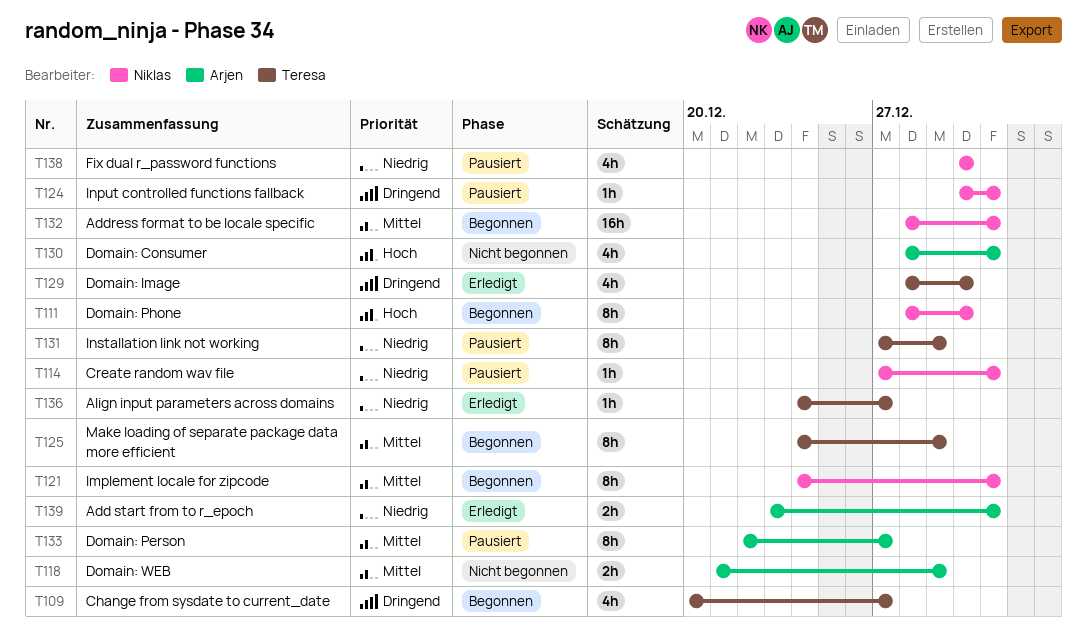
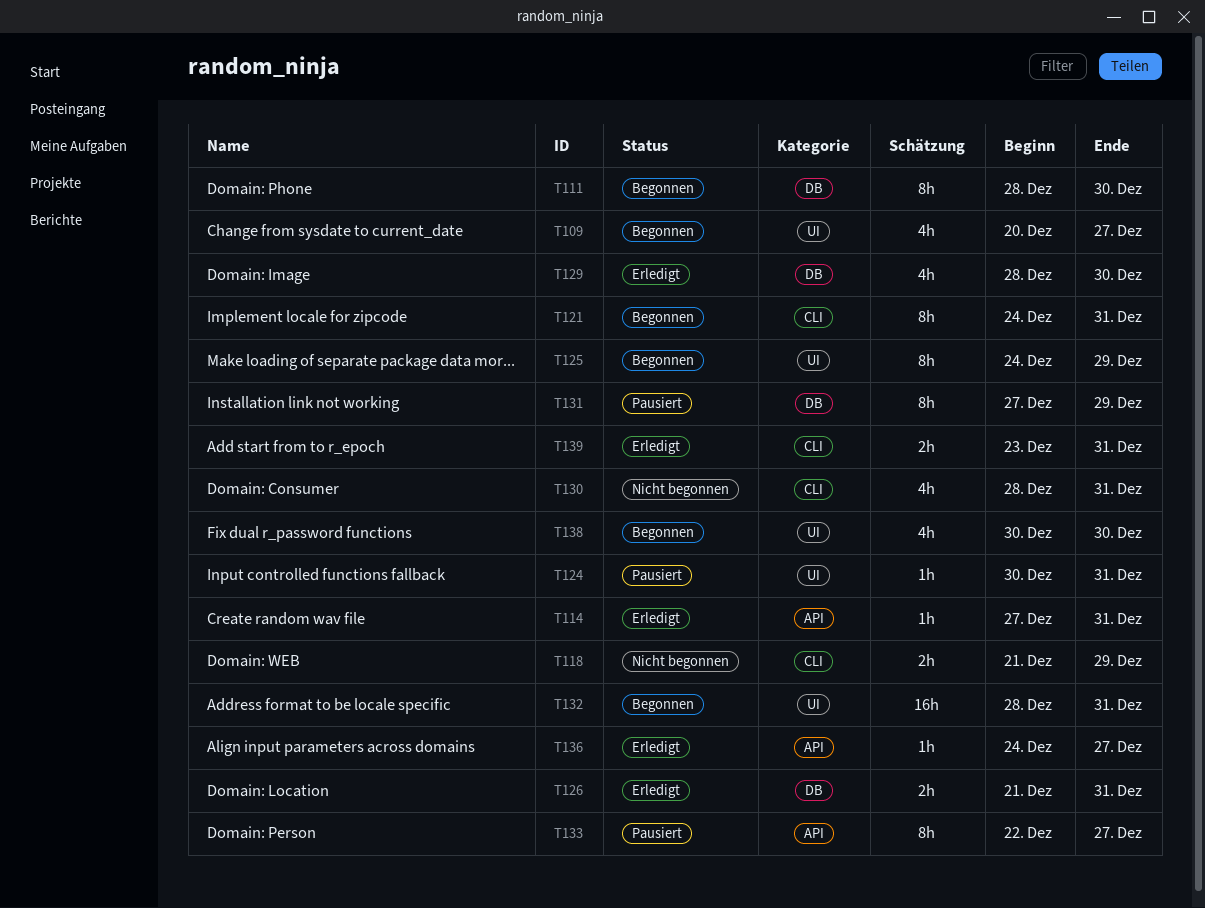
T114, status: Pausiert -> Erledigt
T126: none -> present
T138, status: Pausiert -> Begonnen

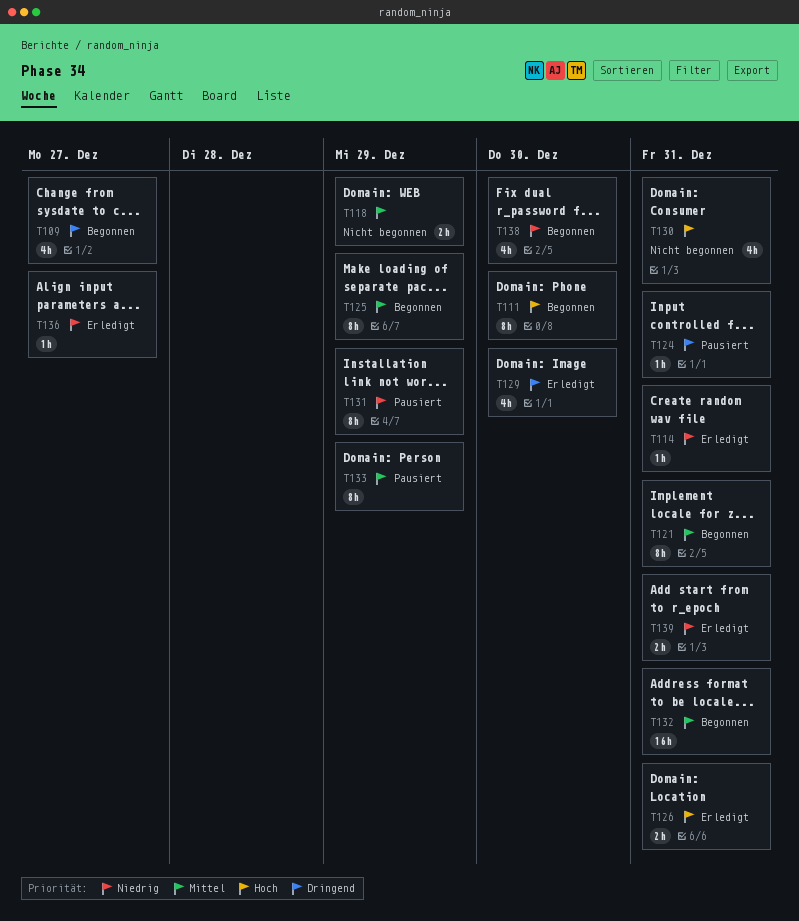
T133, due: Dec 27 -> Dec 29

